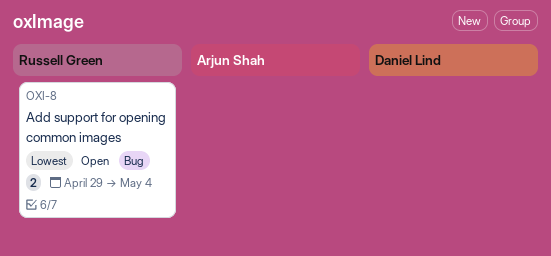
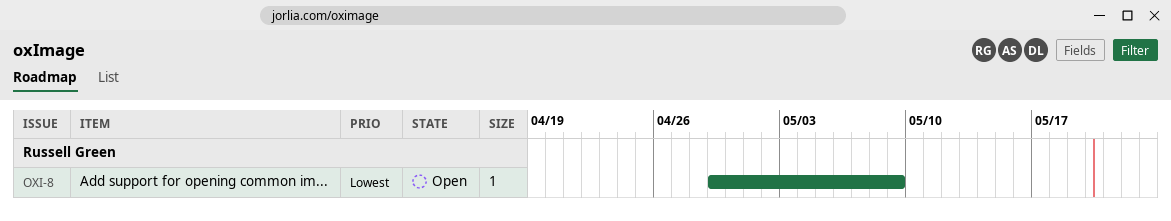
OXI-8, estimate: 2 -> 1
OXI-8, due: May 4 -> May 9

